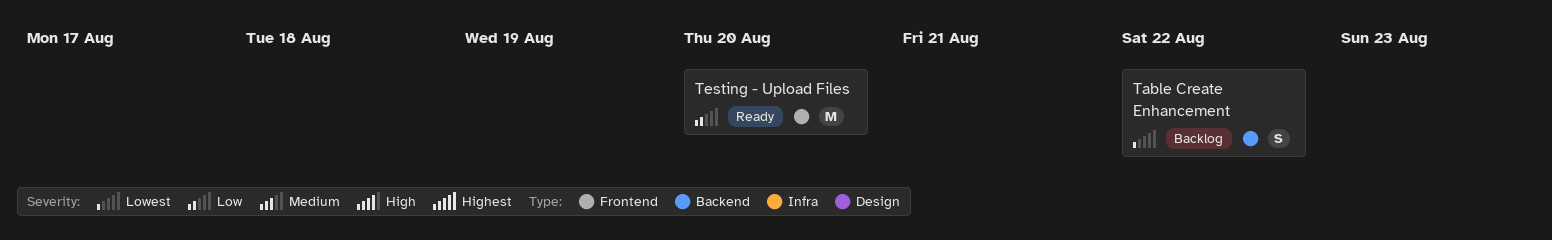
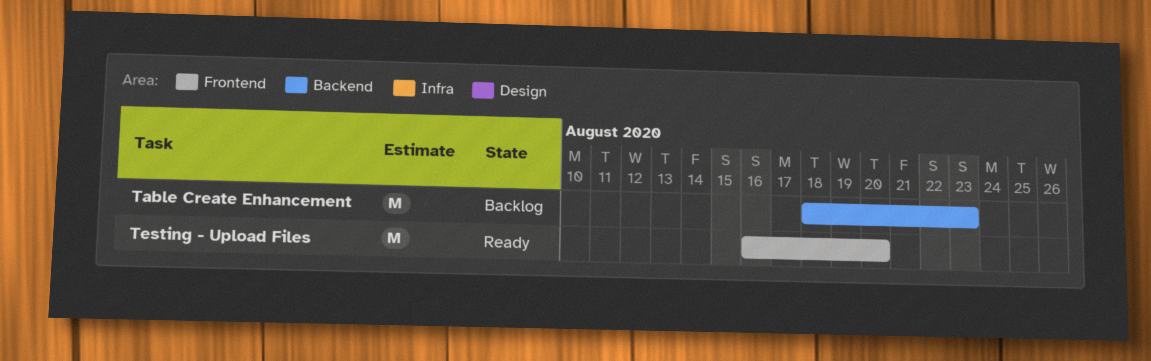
Table Create Enhancement, estimate: S -> M
Table Create Enhancement, due: Aug 22 -> Aug 23

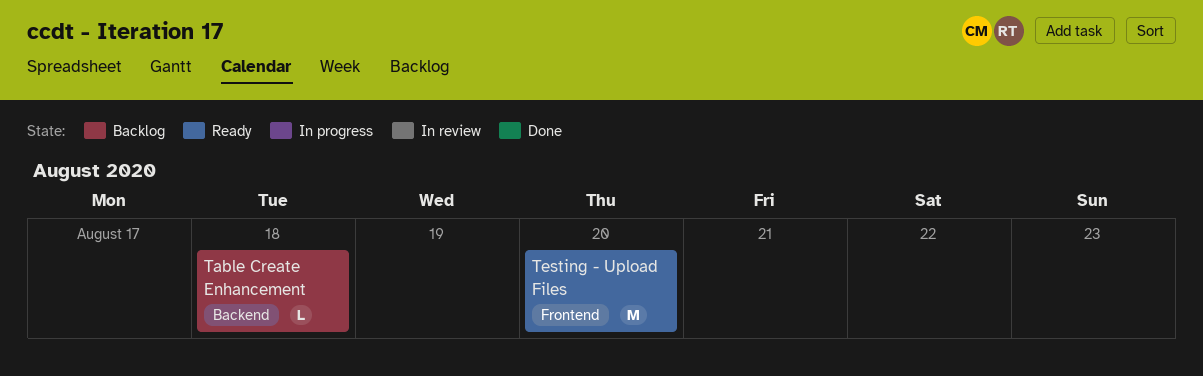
Table Create Enhancement, estimate: M -> L
Table Create Enhancement, due: Aug 23 -> Aug 18

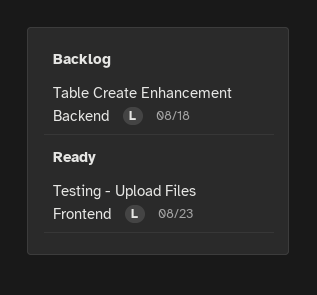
Testing - Upload Files, estimate: M -> L
Testing - Upload Files, due: Aug 20 -> Aug 23

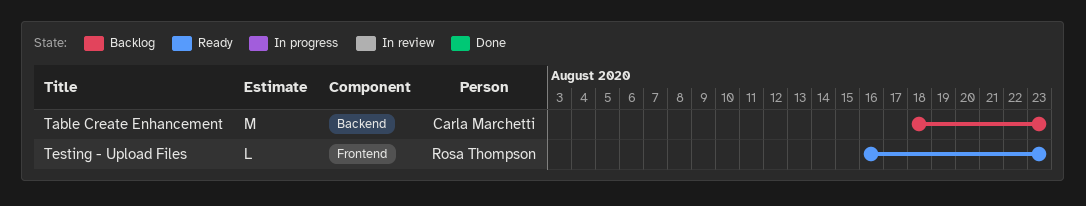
Table Create Enhancement, estimate: L -> M
Table Create Enhancement, due: Aug 18 -> Aug 23

